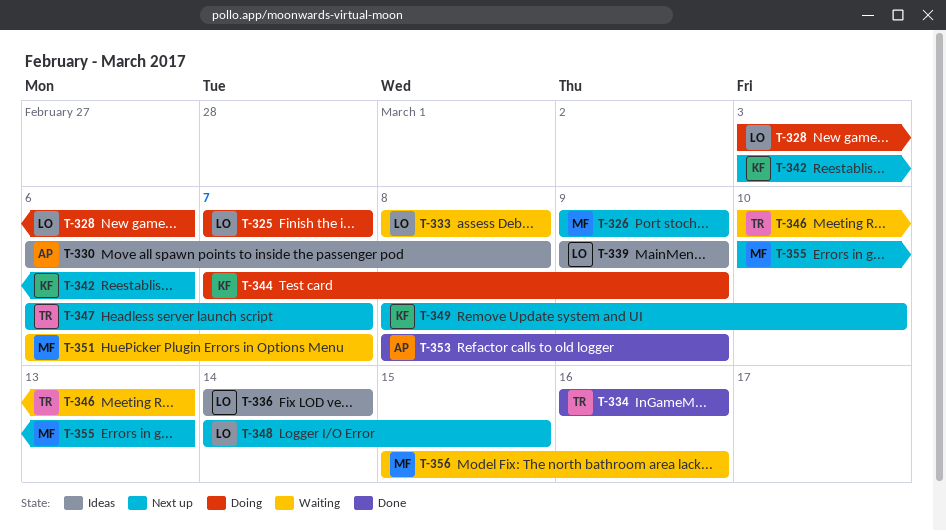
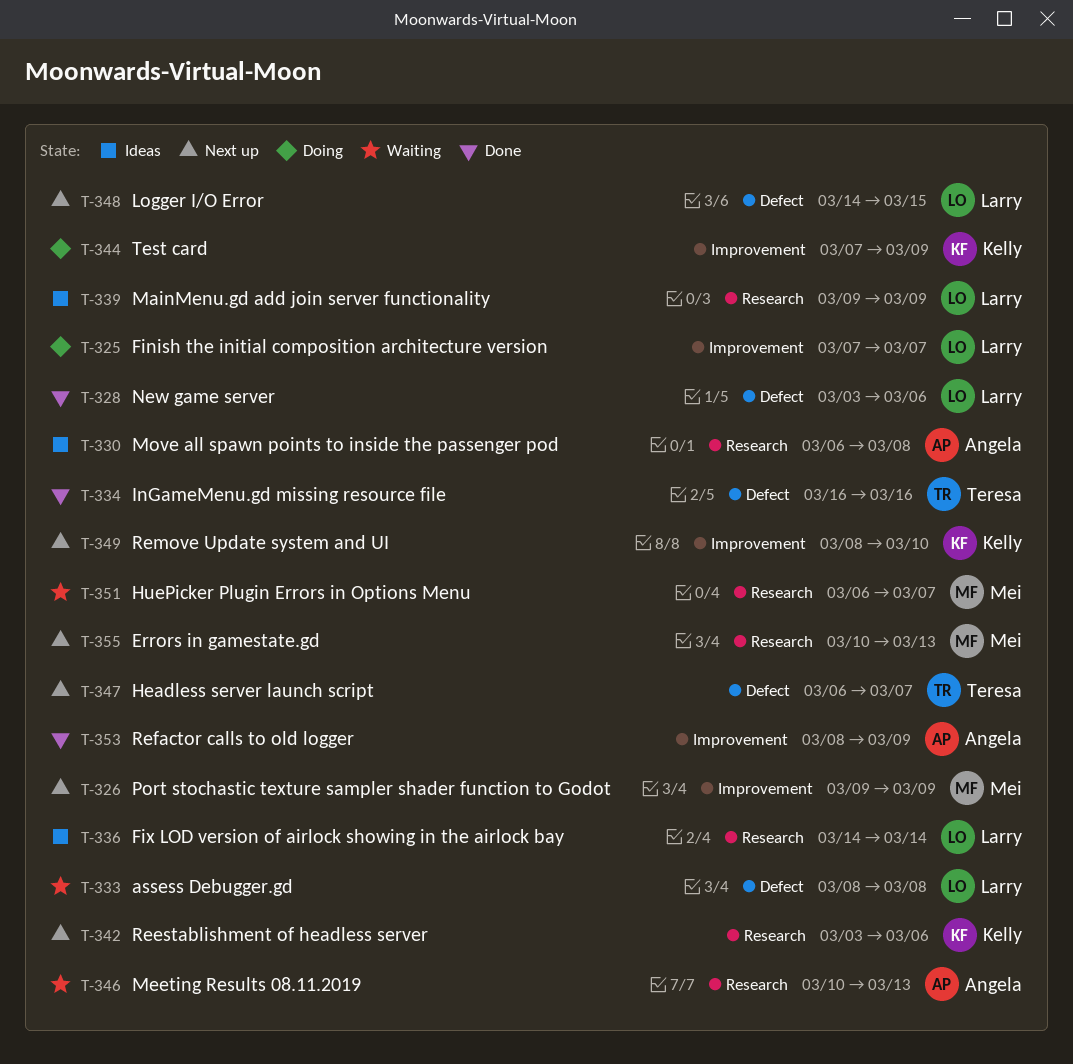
T-328, status: Doing -> Done
T-346, owner: Teresa -> Angela
T-356: present -> none

